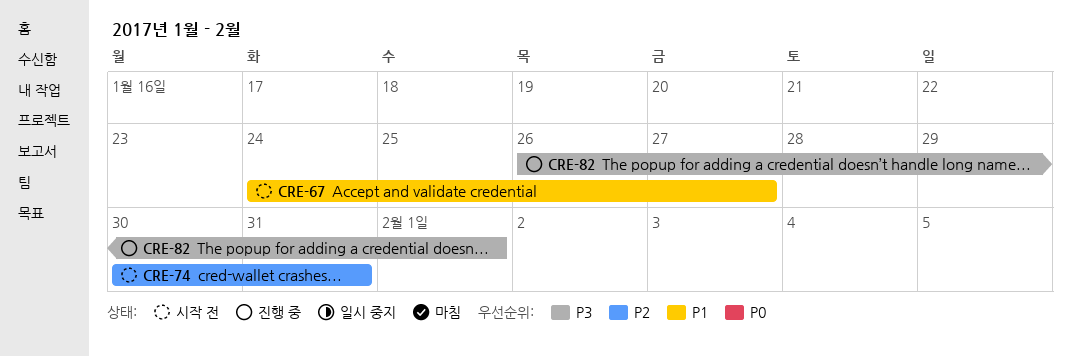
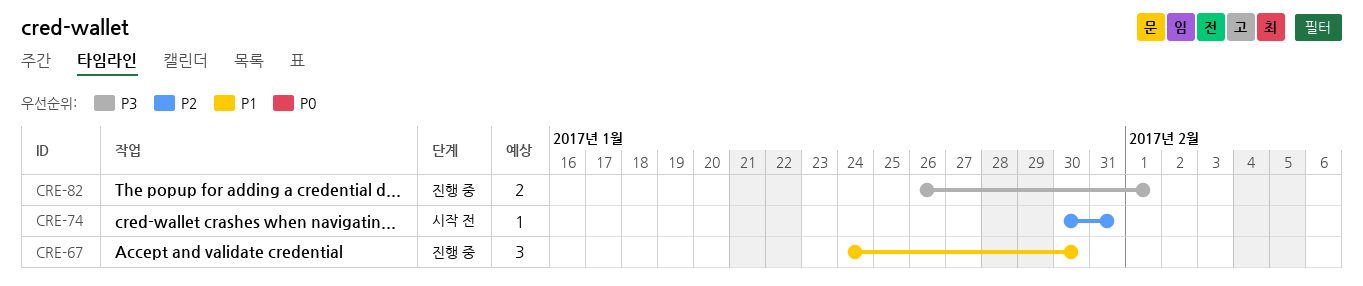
CRE-67, status: 시작 전 -> 진행 중
CRE-67, due: Jan 27 -> Jan 30

